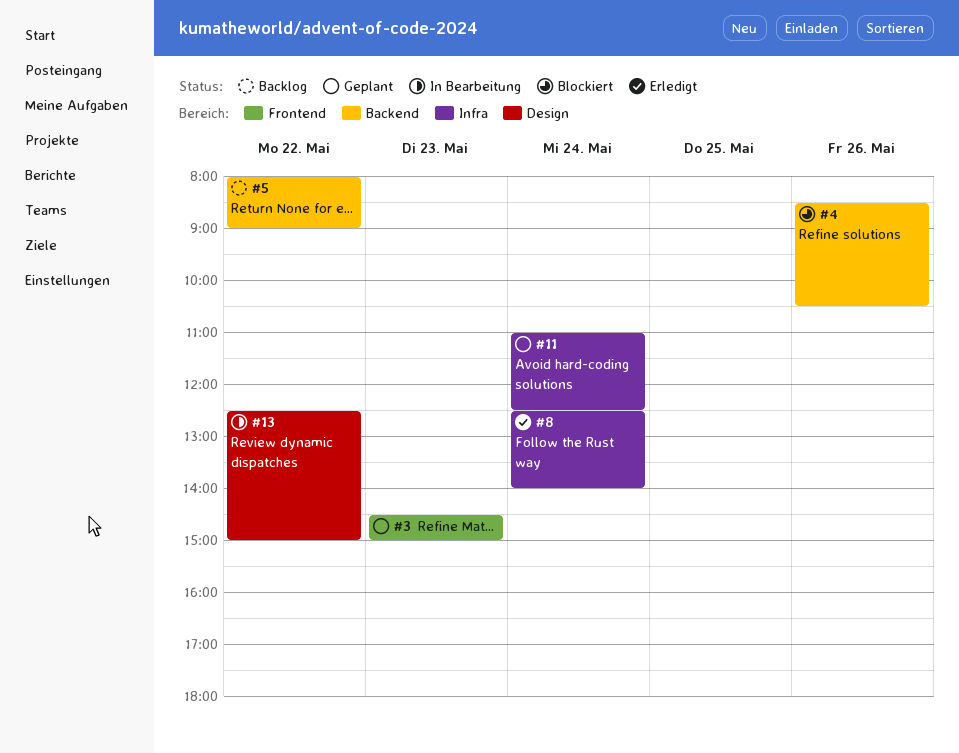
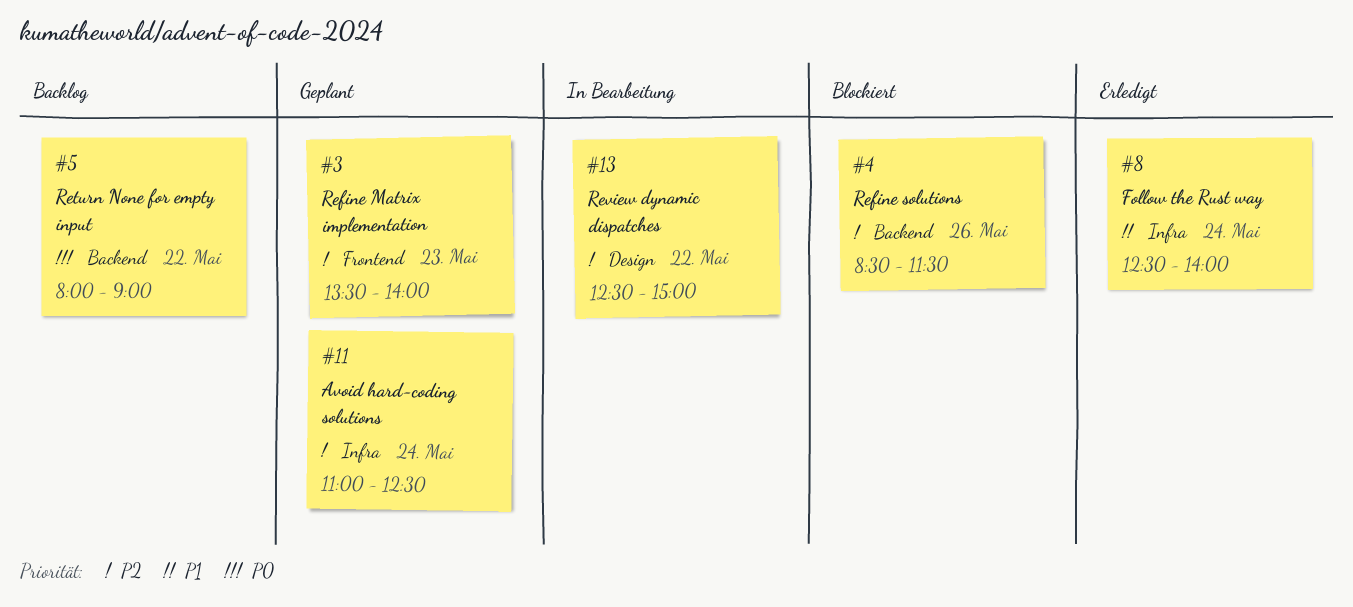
#3, begins: 14:30 -> 13:30
#3, ends: 15:00 -> 14:00
#4, ends: 10:30 -> 11:30

